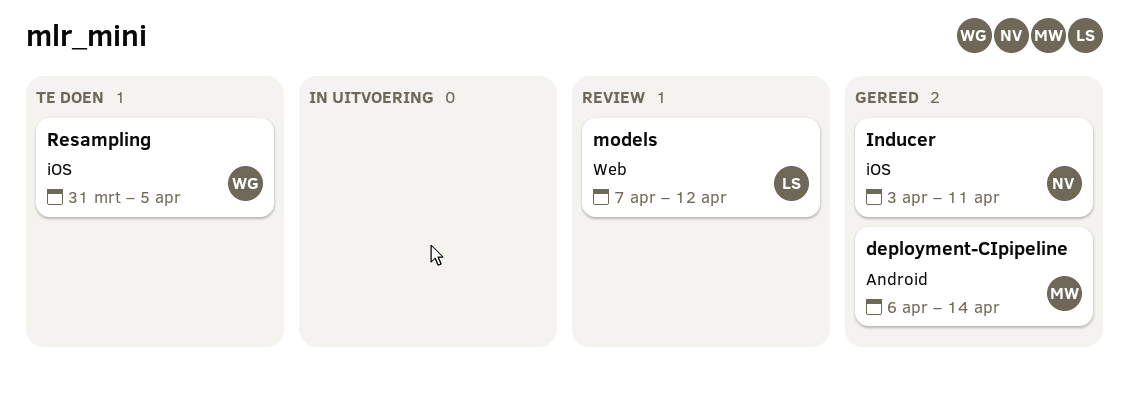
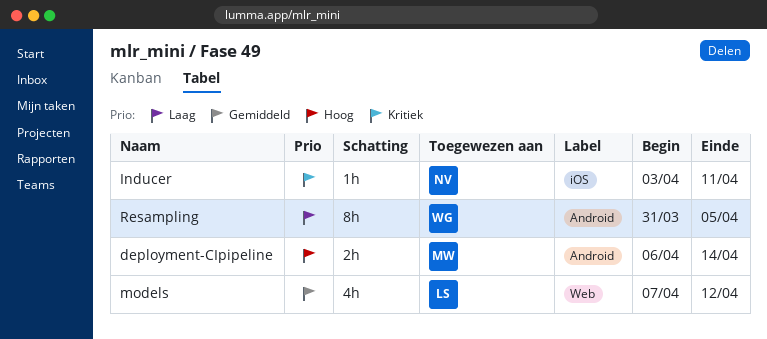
Resampling, label: iOS -> Android

